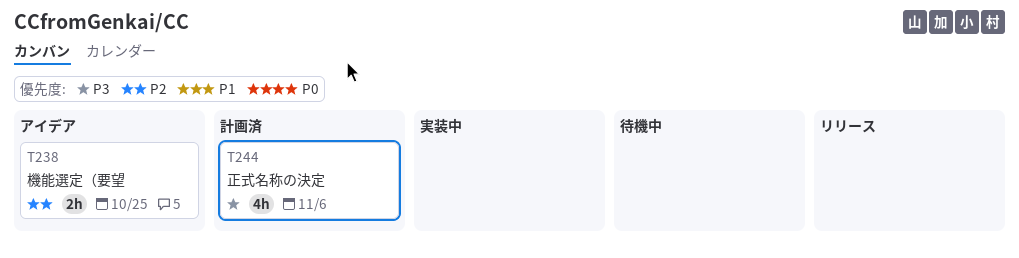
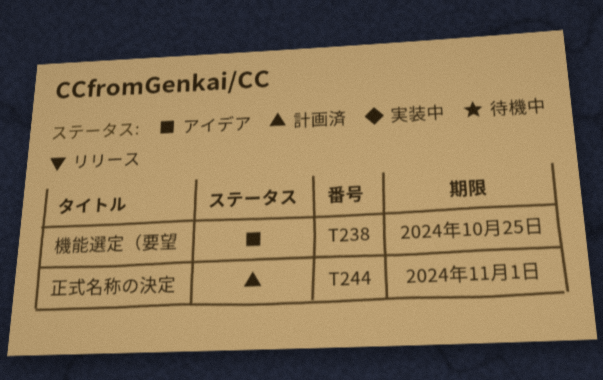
T244, due: Nov 6 -> Nov 1

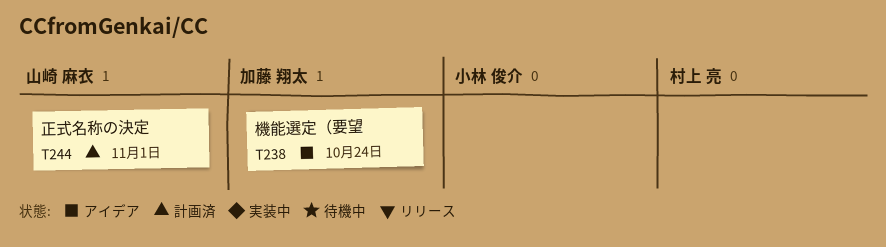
T238, due: Oct 25 -> Oct 24

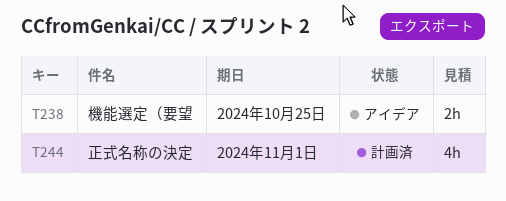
T238, due: Oct 24 -> Oct 25

